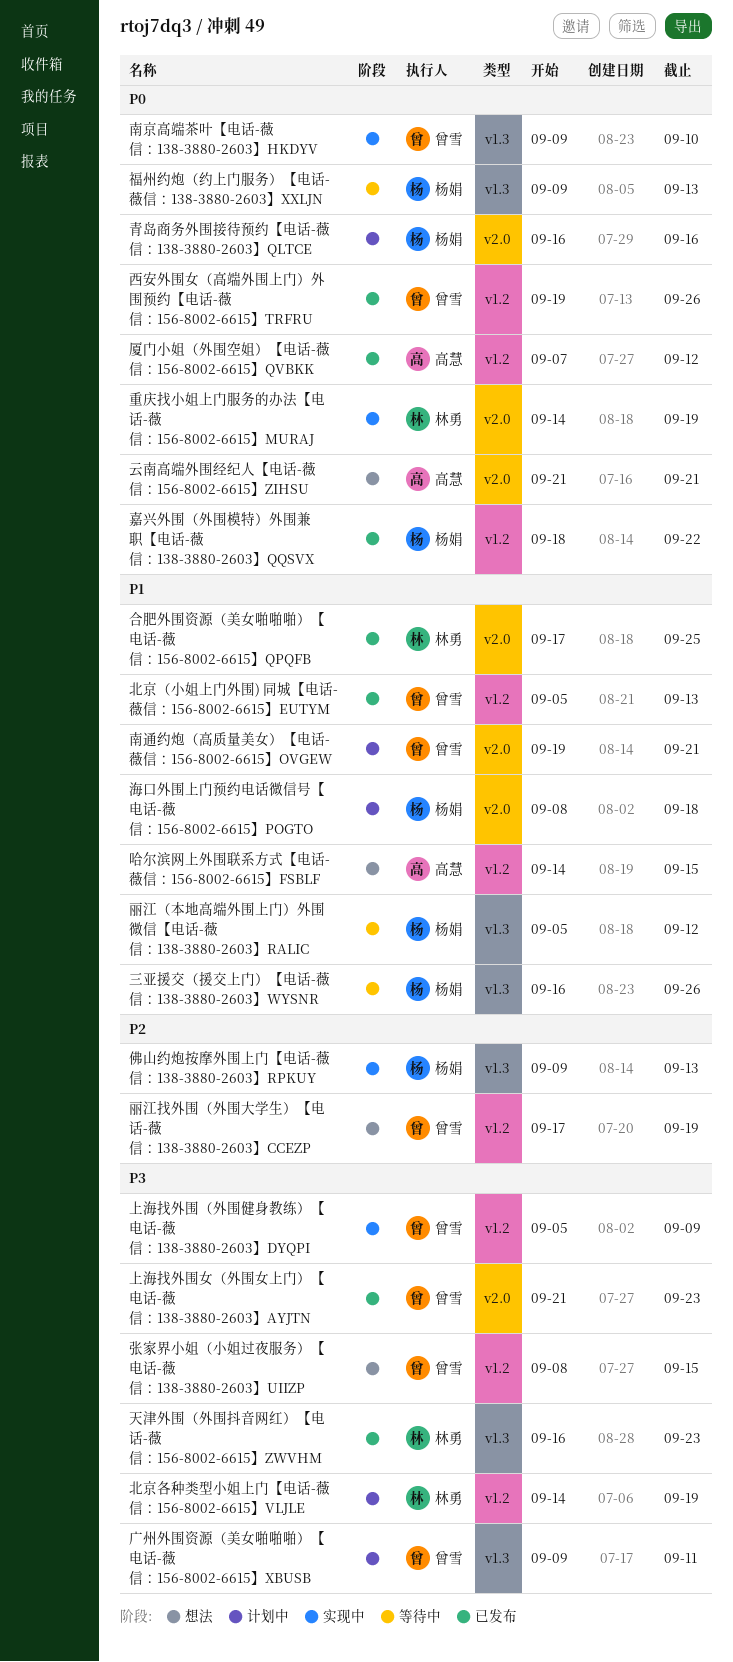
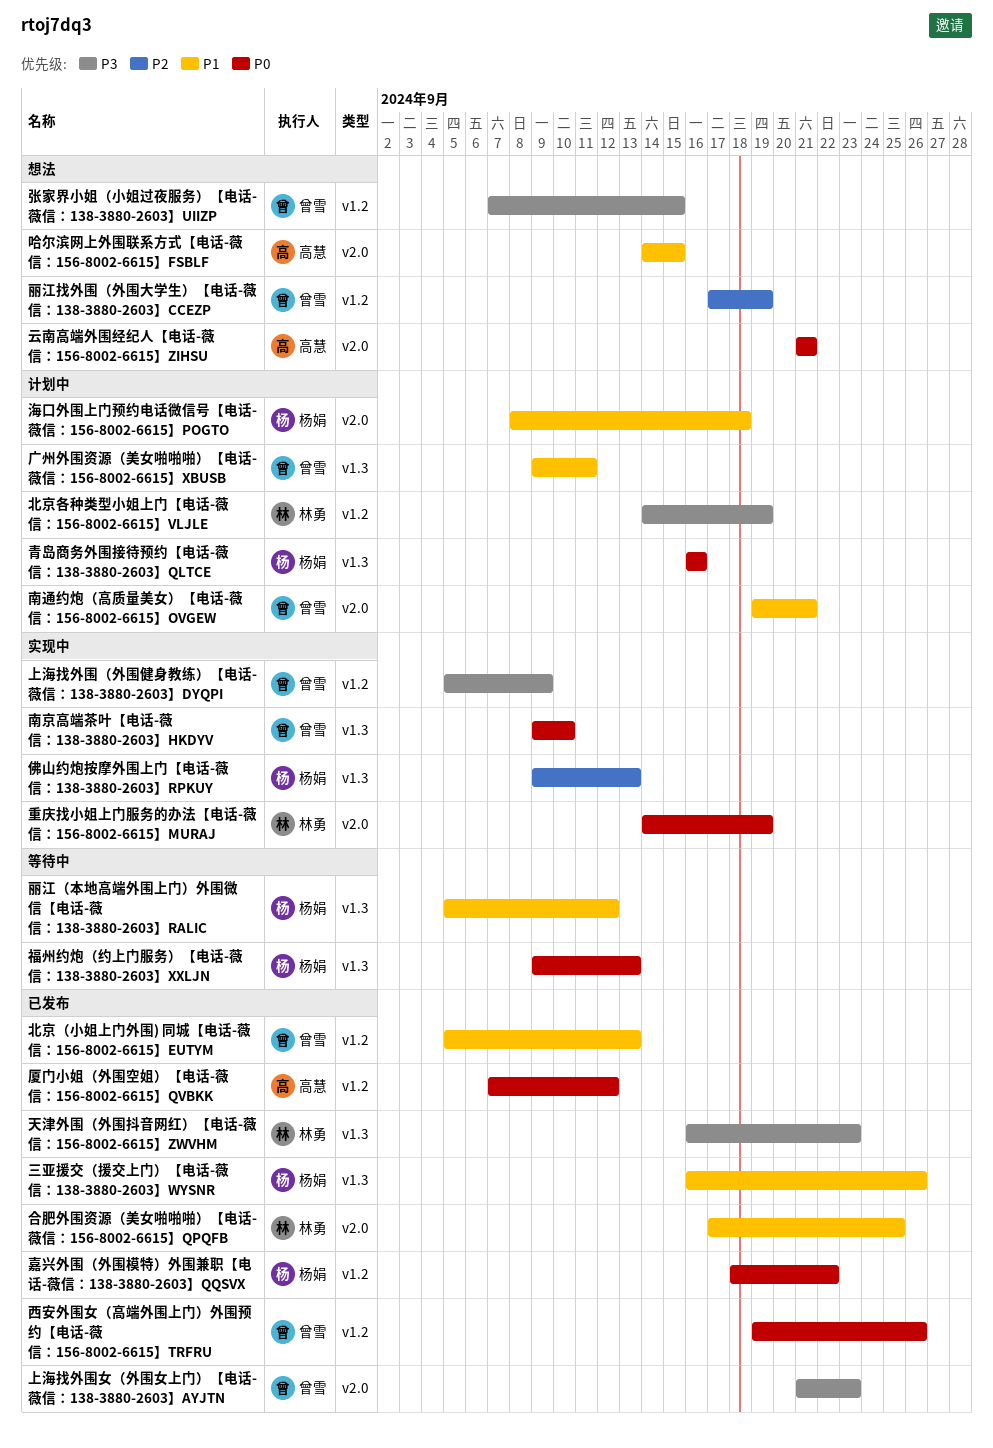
三亚援交（援交上门）【电话-薇信：138-3880-2603】WYSNR, status: 等待中 -> 已发布
哈尔滨网上外围联系方式【电话-薇信：156-8002-6615】FSBLF, label: v1.2 -> v2.0
广州外围资源（美女啪啪啪）【电话-薇信：156-8002-6615】XBUSB, priority: P3 -> P1
张家界小姐（小姐过夜服务）【电话-薇信：138-3880-2603】UIIZP, start: Sep 8 -> Sep 7
青岛商务外围接待预约【电话-薇信：138-3880-2603】QLTCE, label: v2.0 -> v1.3

